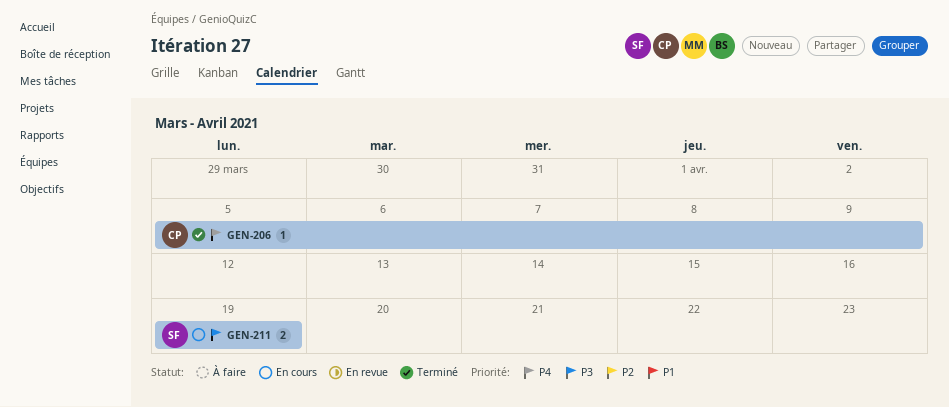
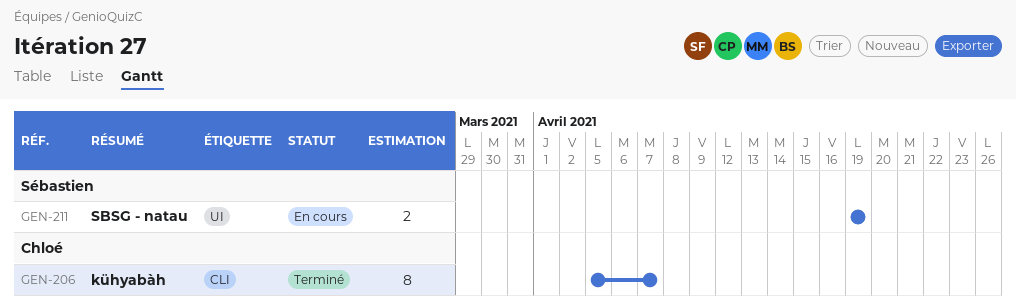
GEN-206, estimate: 1 -> 8
GEN-206, due: Apr 9 -> Apr 7

